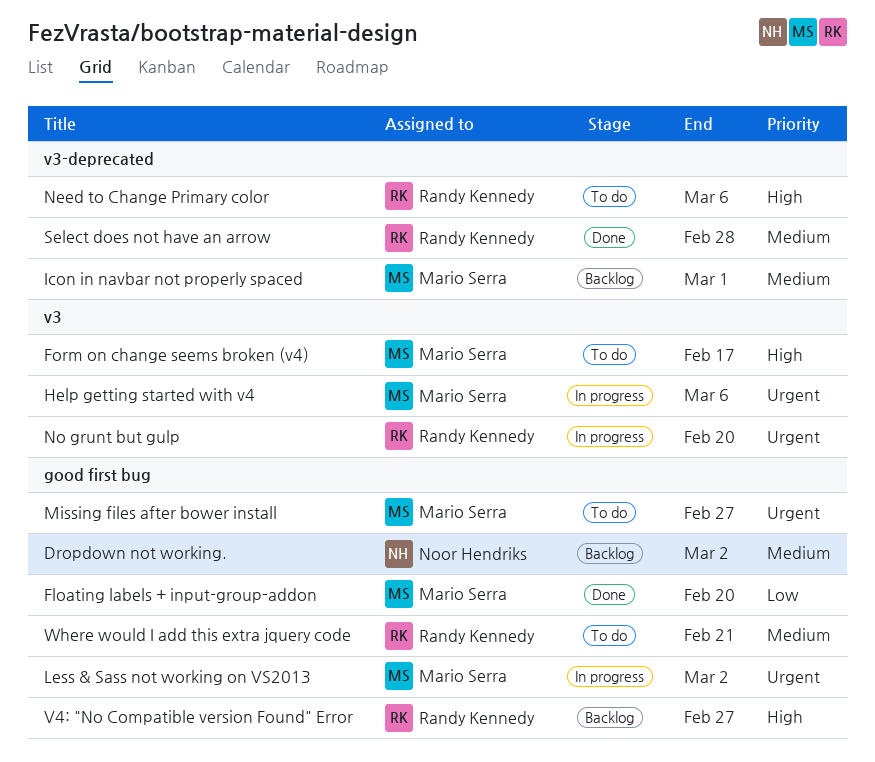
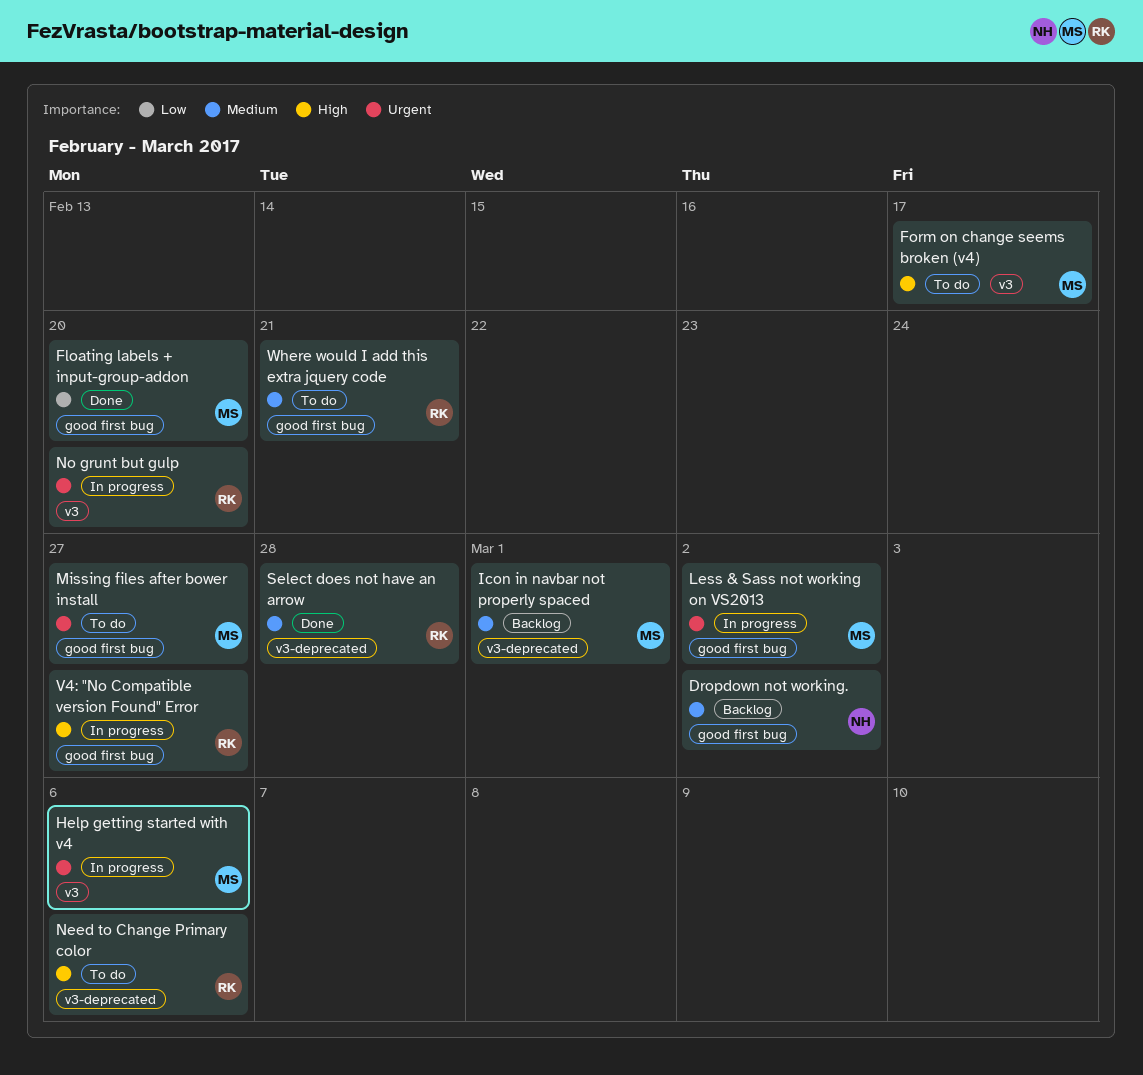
V4: "No Compatible version Found" Error, status: Backlog -> In progress

